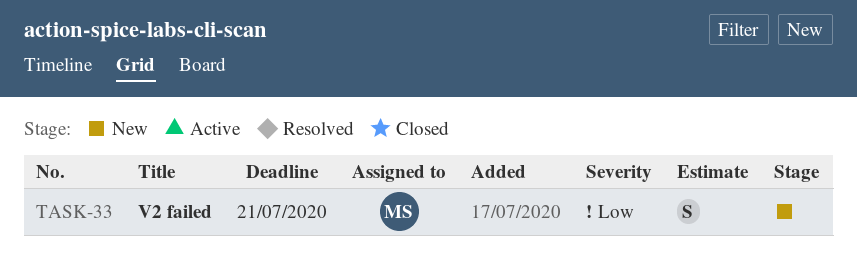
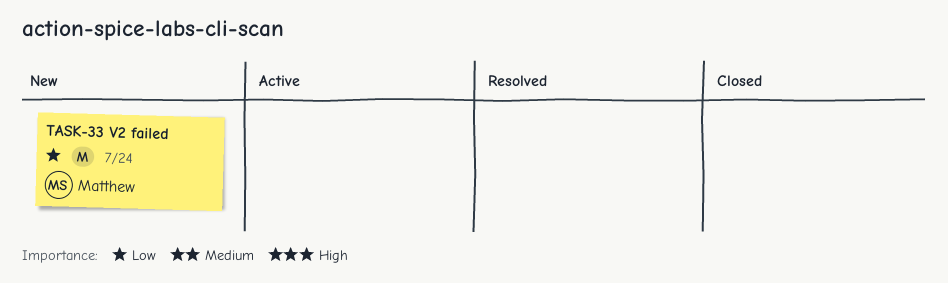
TASK-33, estimate: S -> M
TASK-33, due: Jul 21 -> Jul 24

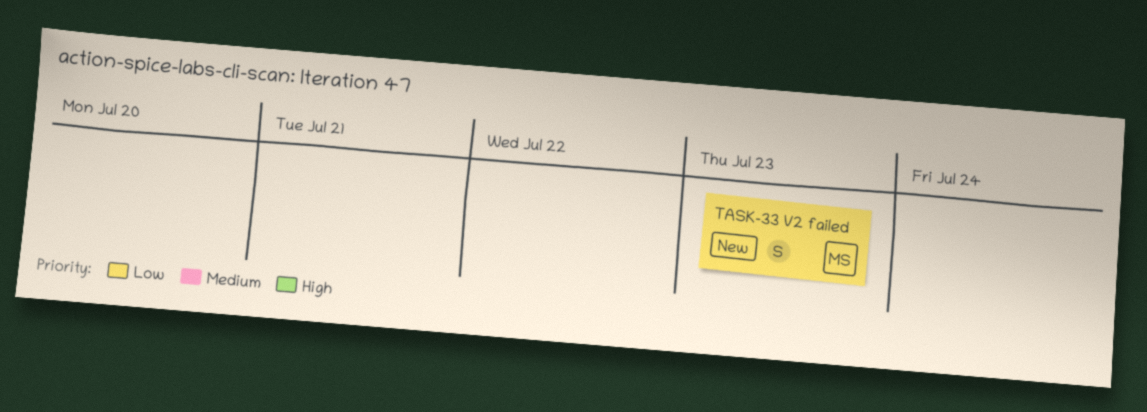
TASK-33, estimate: M -> S
TASK-33, due: Jul 24 -> Jul 23

